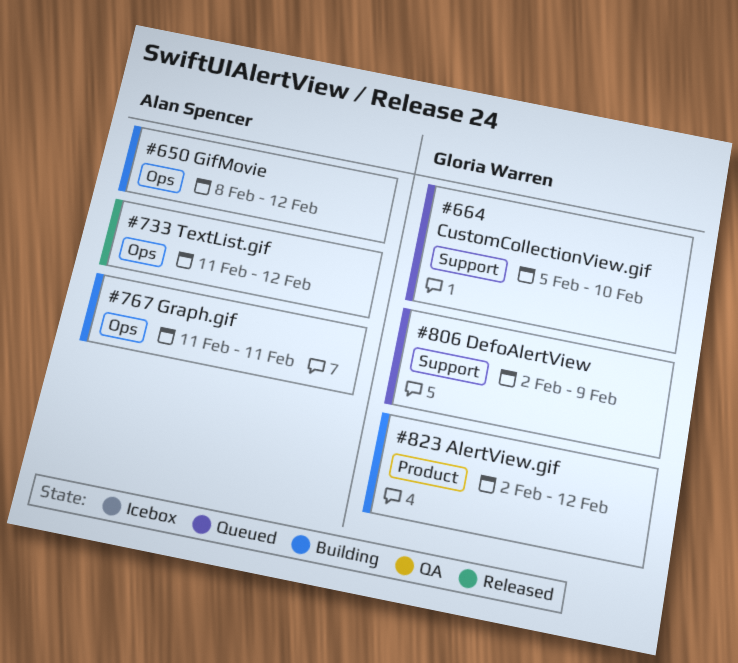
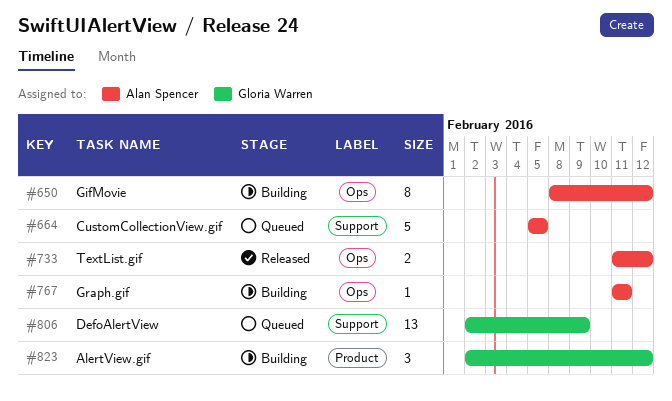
#664, owner: Gloria Warren -> Alan Spencer
#664, due: Feb 10 -> Feb 5

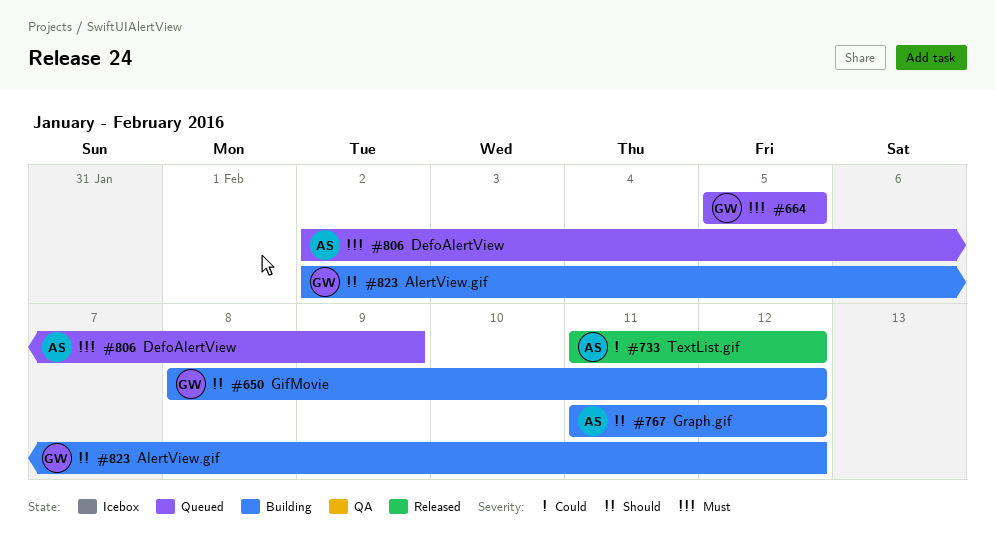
#650, owner: Alan Spencer -> Gloria Warren
#664, owner: Alan Spencer -> Gloria Warren
#767, due: Feb 11 -> Feb 12
#806, owner: Gloria Warren -> Alan Spencer

